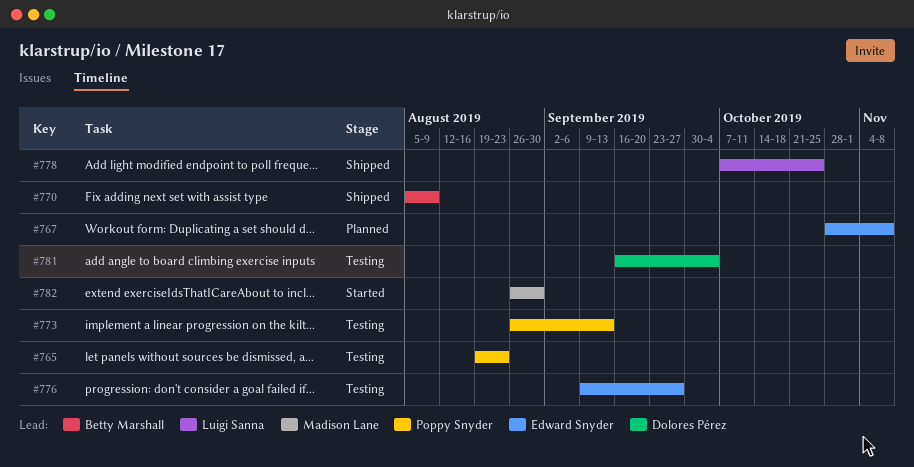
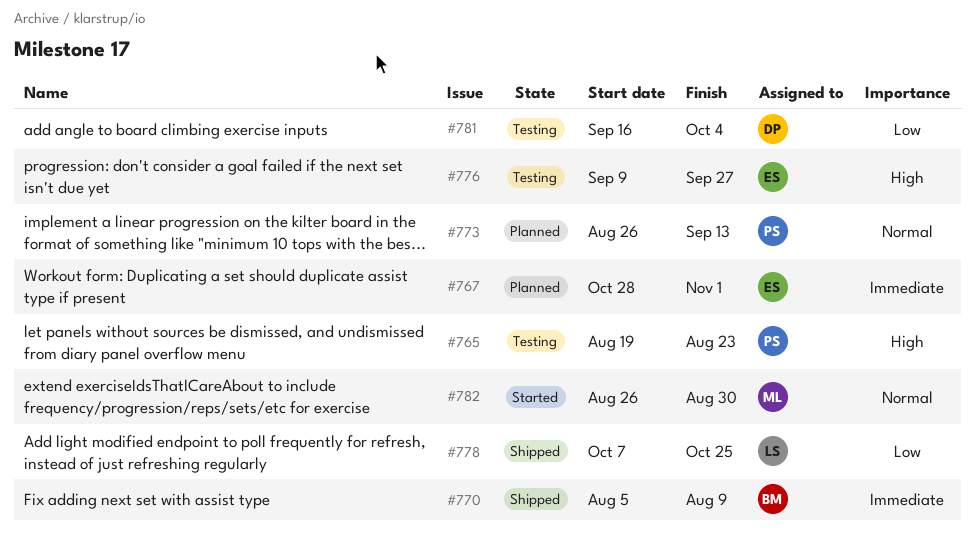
#767, due: Nov 8 -> Nov 1
#773, status: Testing -> Planned

